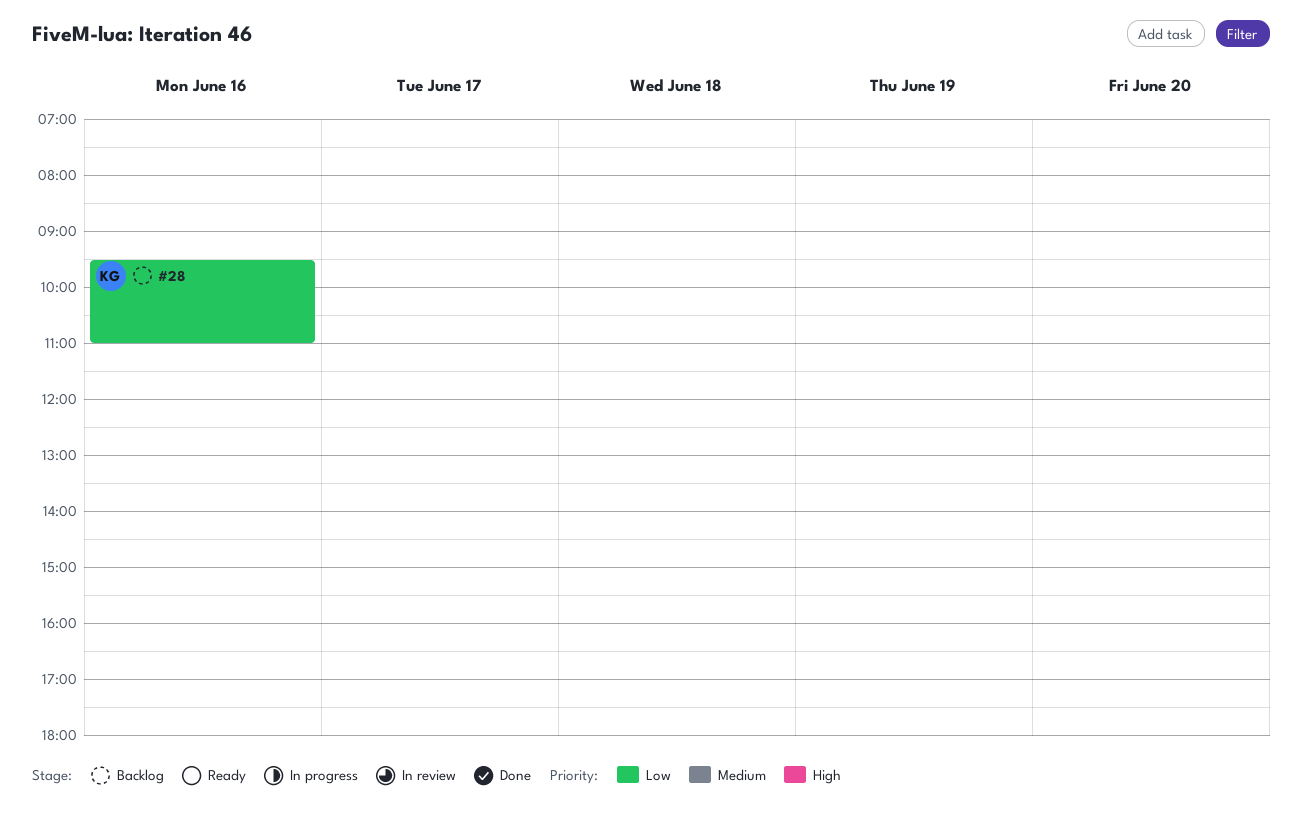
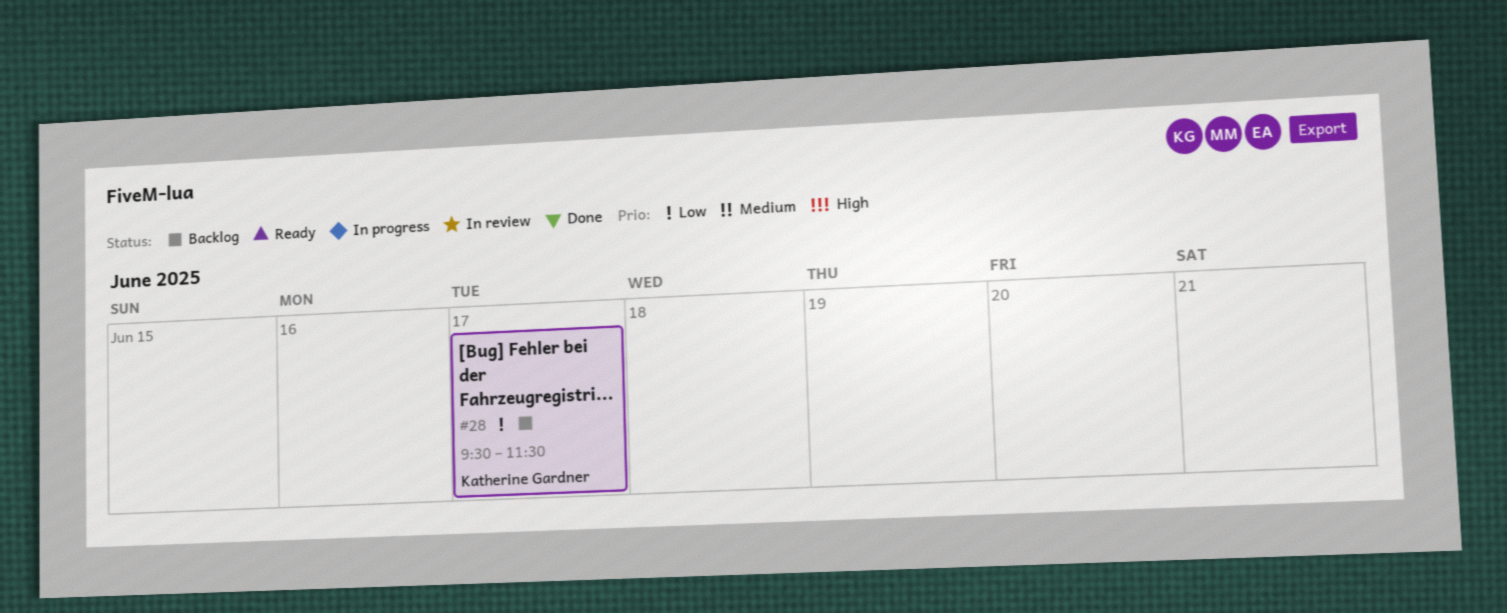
#28, day: Jun 16 -> Jun 17
#28, ends: 11:00 -> 11:30

